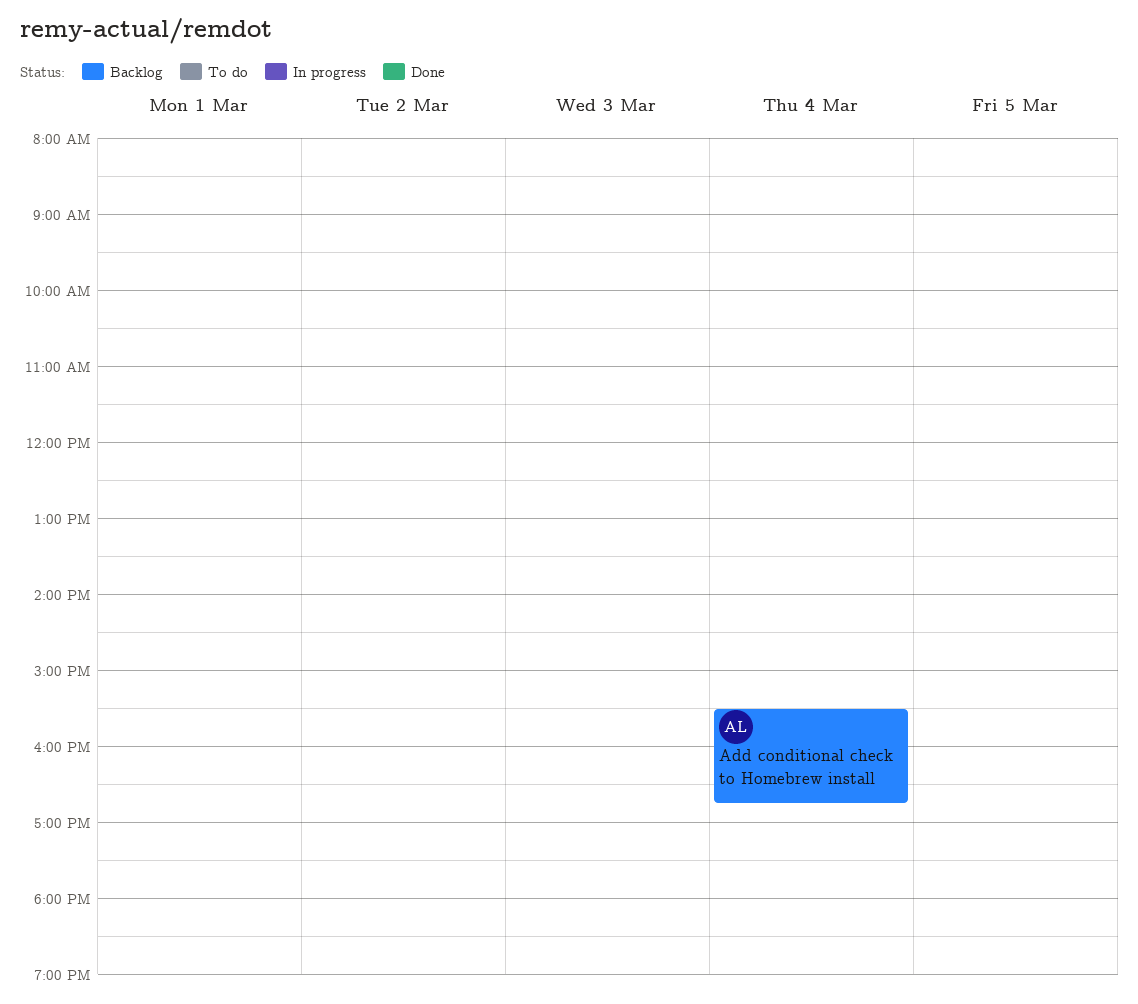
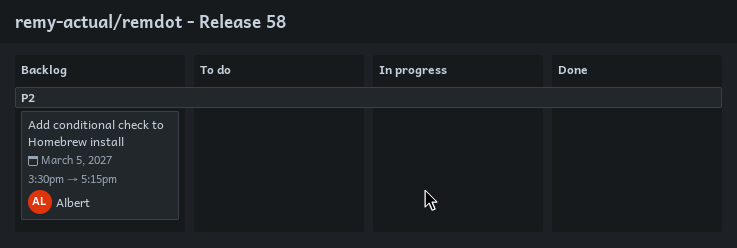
Add conditional check to Homebrew install, day: Mar 4 -> Mar 5
Add conditional check to Homebrew install, ends: 16:45 -> 17:15

